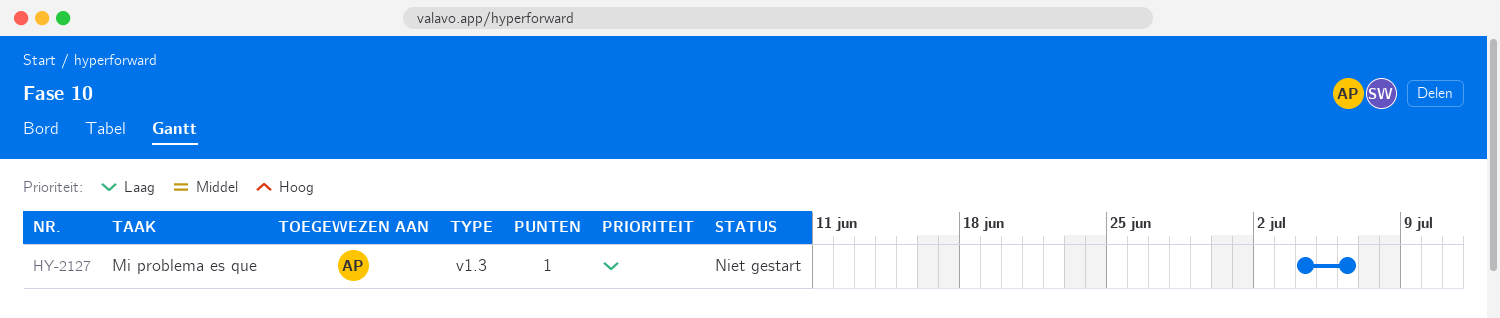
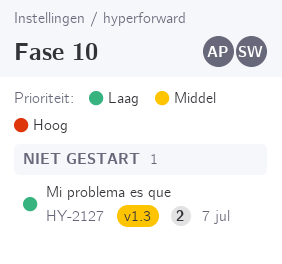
HY-2127, estimate: 1 -> 2
HY-2127, due: Jul 6 -> Jul 7

